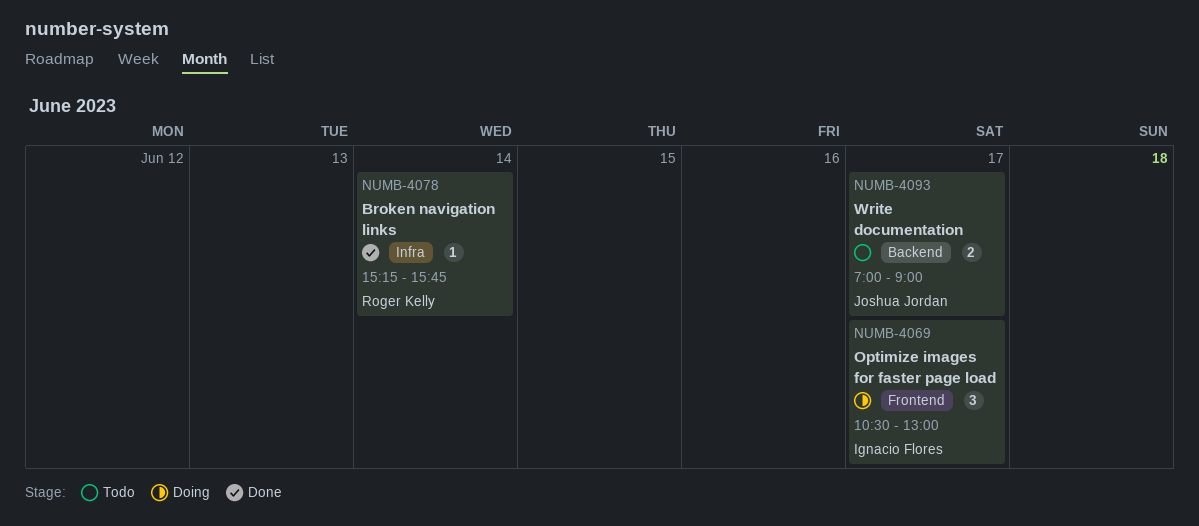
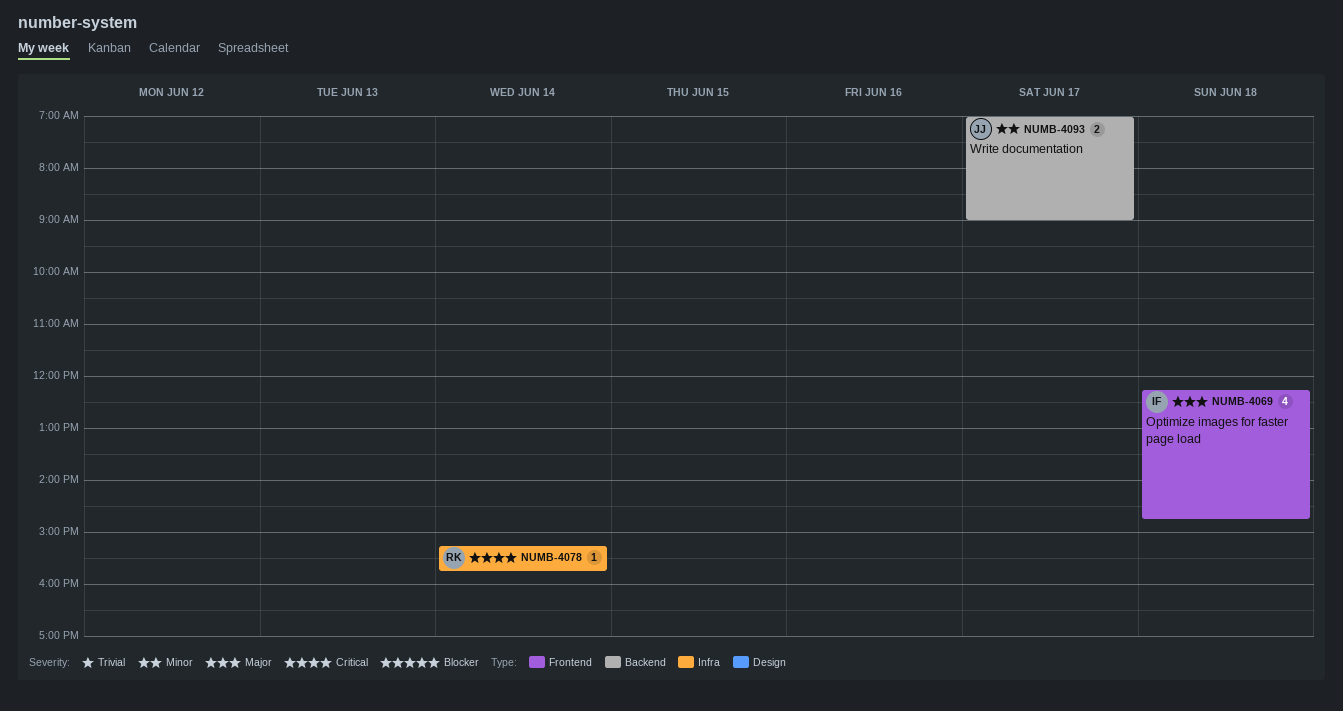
NUMB-4069, estimate: 3 -> 4
NUMB-4069, day: Jun 17 -> Jun 18
NUMB-4069, begins: 10:30 -> 12:15
NUMB-4069, ends: 13:00 -> 14:45

